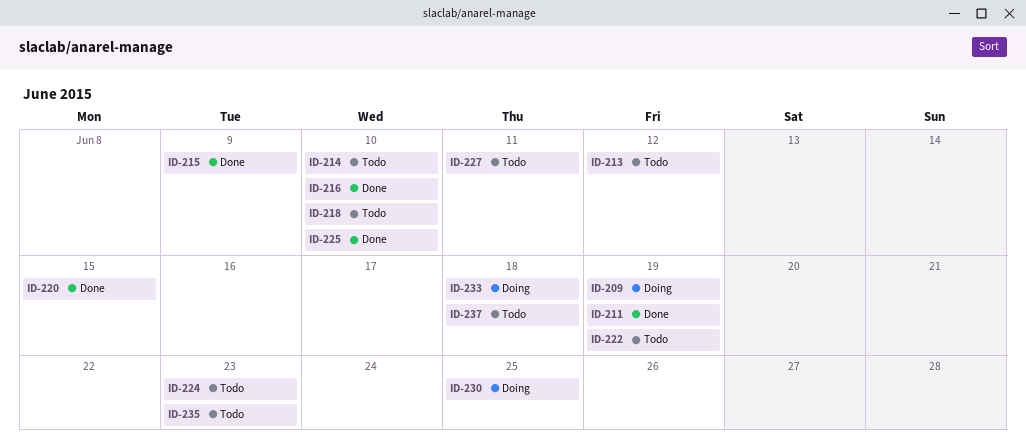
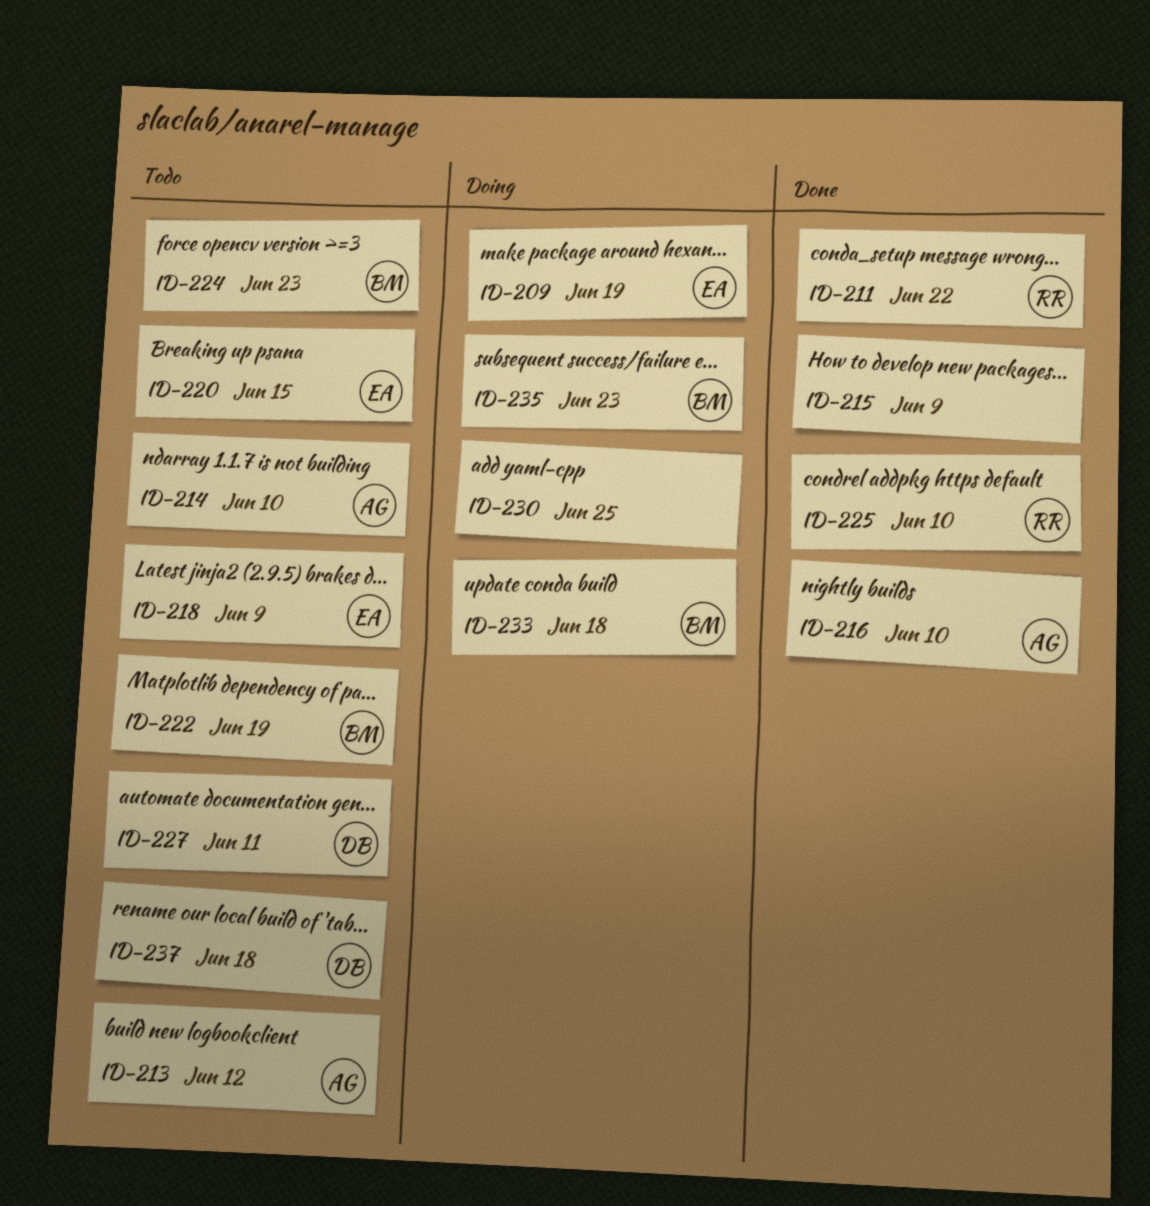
ID-211, due: Jun 19 -> Jun 22
ID-218, due: Jun 10 -> Jun 9
ID-220, status: Done -> Todo
ID-235, status: Todo -> Doing

